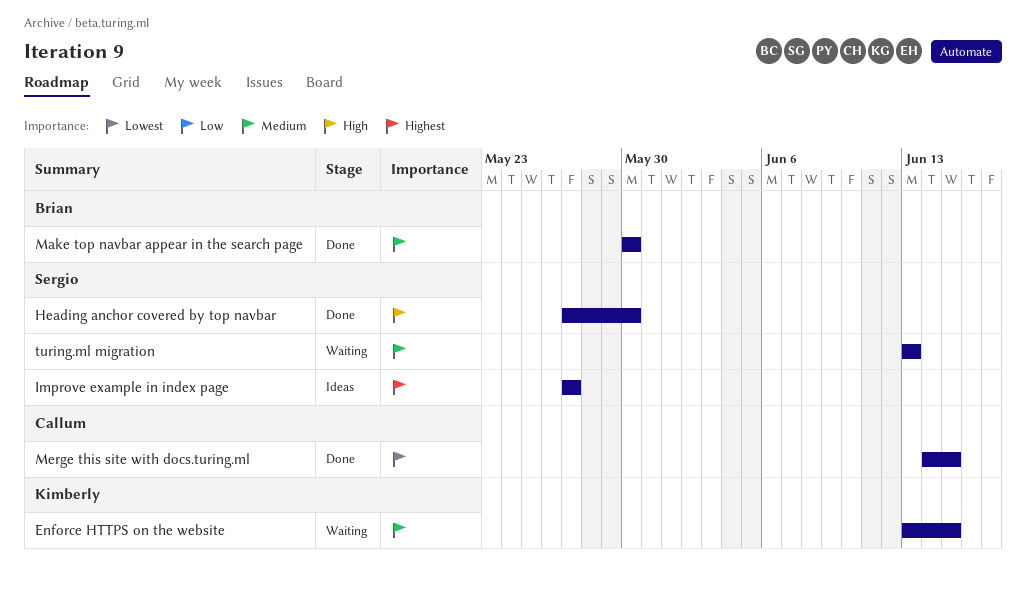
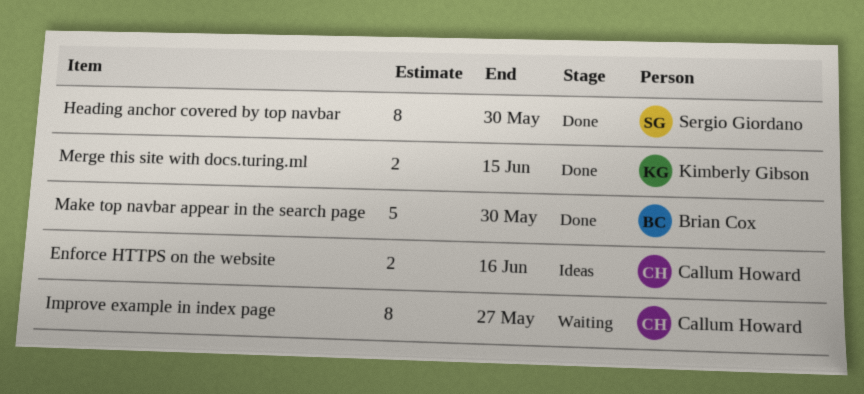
Enforce HTTPS on the website, status: Waiting -> Ideas
Enforce HTTPS on the website, owner: Kimberly Gibson -> Callum Howard
Enforce HTTPS on the website, due: Jun 15 -> Jun 16
Improve example in index page, status: Ideas -> Waiting
Improve example in index page, owner: Sergio Giordano -> Callum Howard
Merge this site with docs.turing.ml, owner: Callum Howard -> Kimberly Gibson
turing.ml migration: present -> none

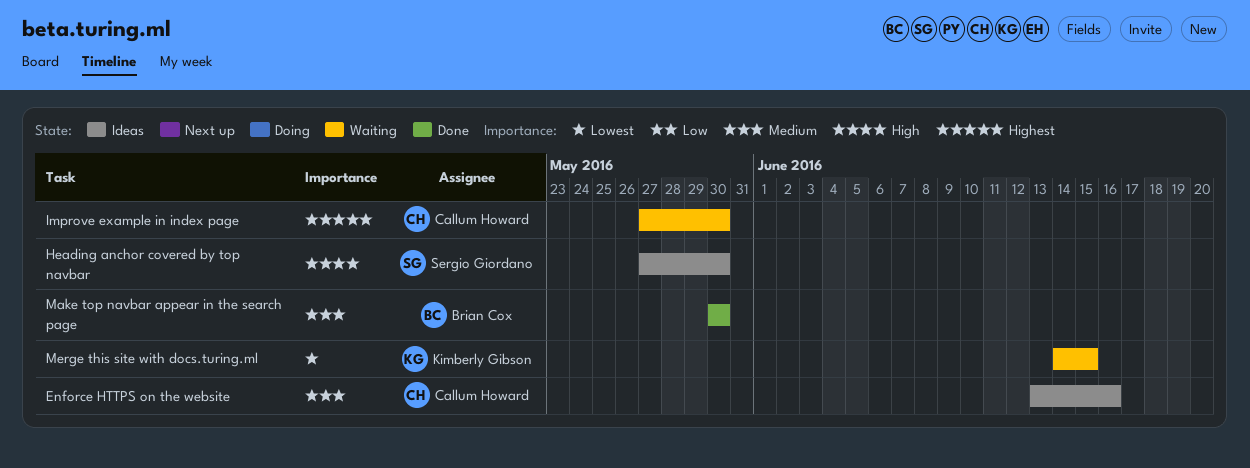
Heading anchor covered by top navbar, status: Done -> Ideas
Improve example in index page, due: May 27 -> May 30
Merge this site with docs.turing.ml, status: Done -> Waiting

